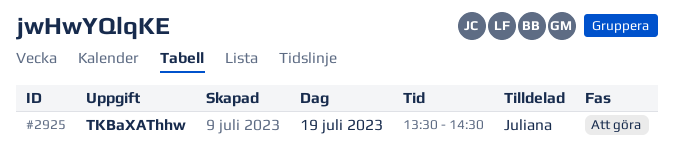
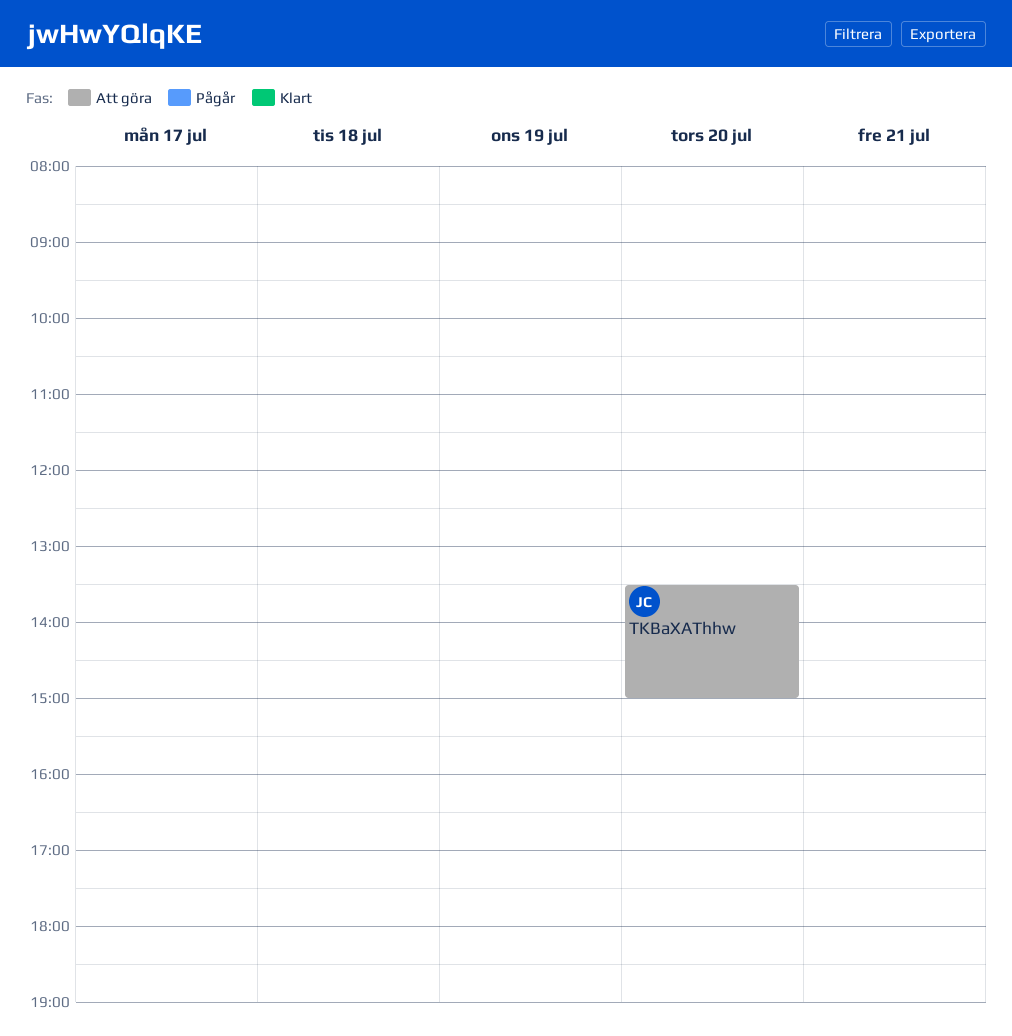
TKBaXAThhw, day: Jul 19 -> Jul 20
TKBaXAThhw, ends: 14:30 -> 15:00

